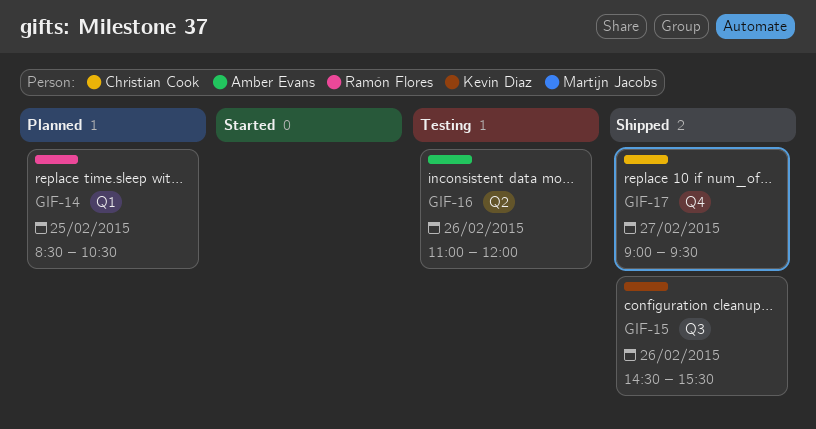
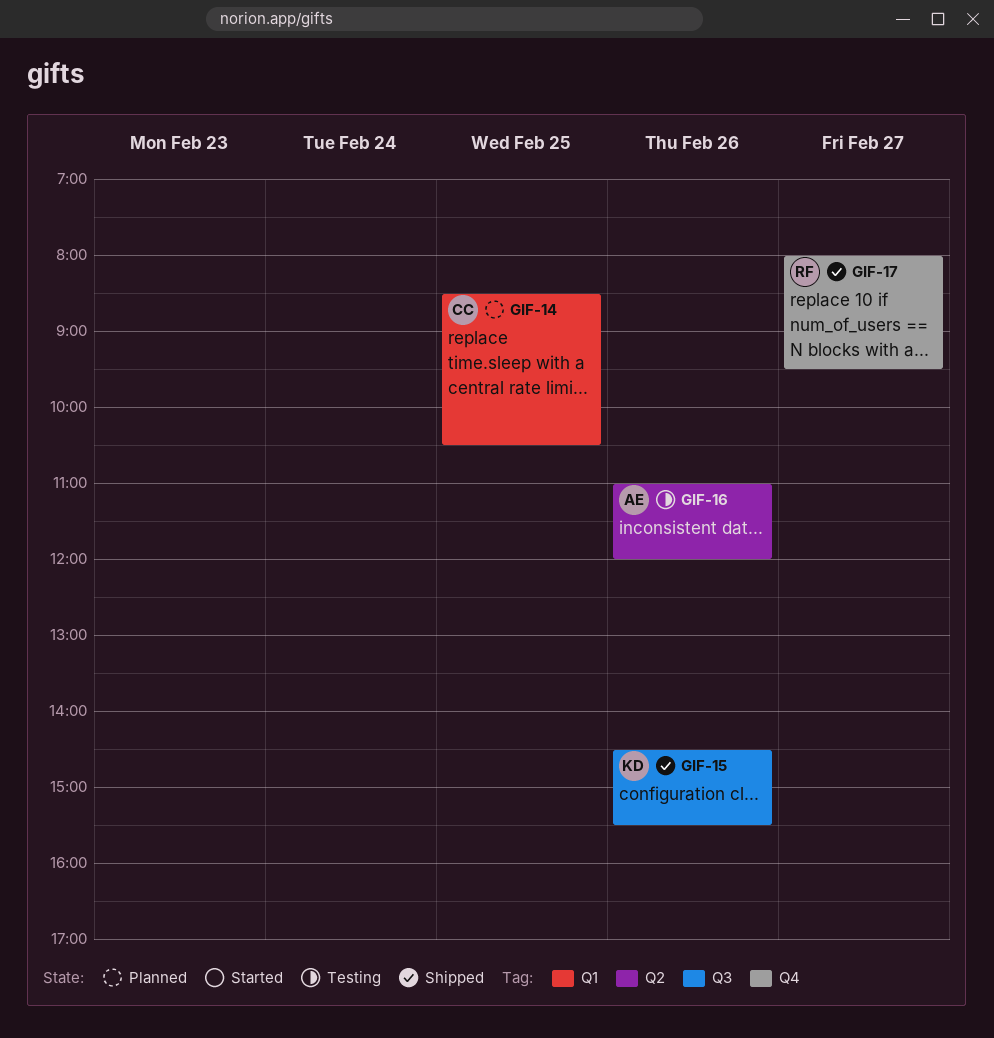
GIF-14, owner: Ramón Flores -> Christian Cook
GIF-17, owner: Christian Cook -> Ramón Flores
GIF-17, begins: 09:00 -> 08:00

